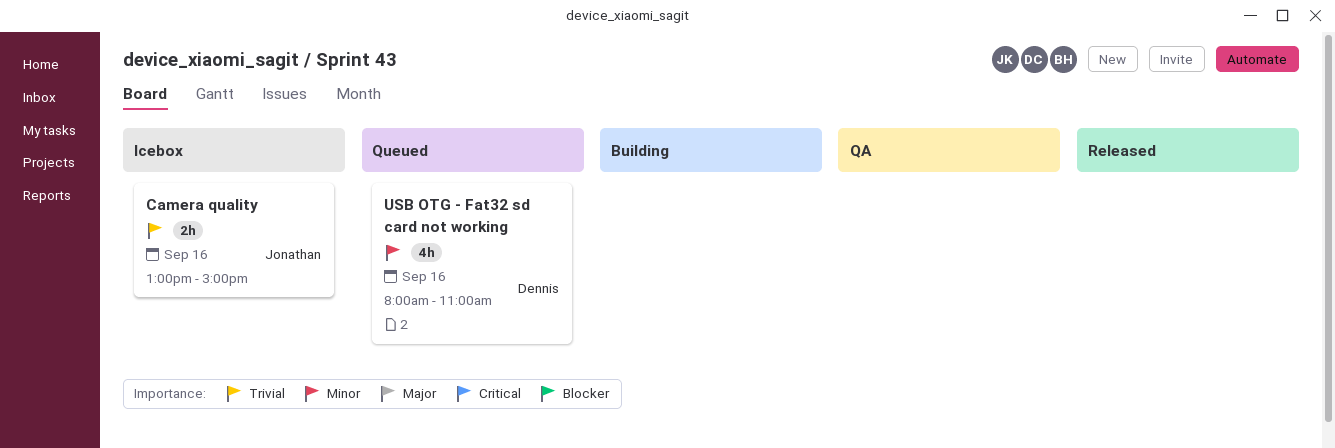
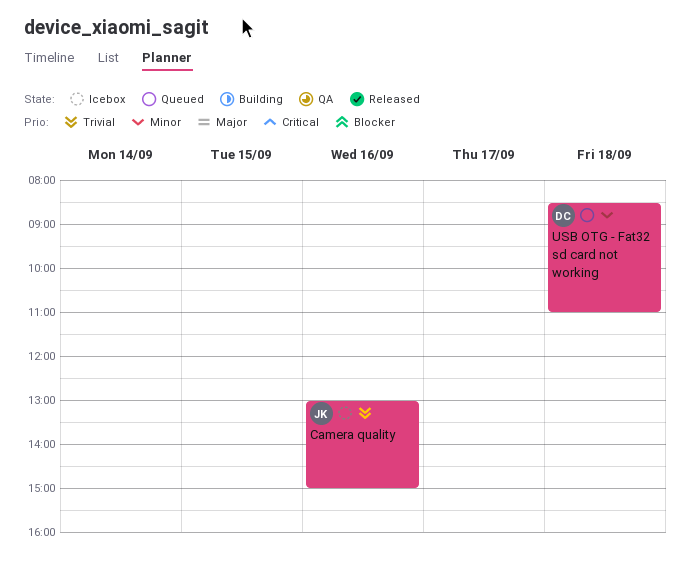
USB OTG - Fat32 sd card not working, day: Sep 16 -> Sep 18
USB OTG - Fat32 sd card not working, begins: 08:00 -> 08:30

